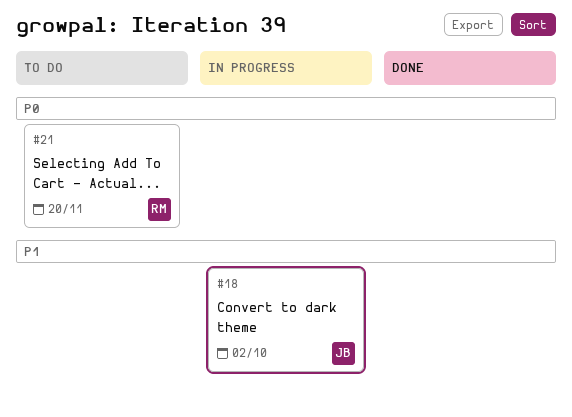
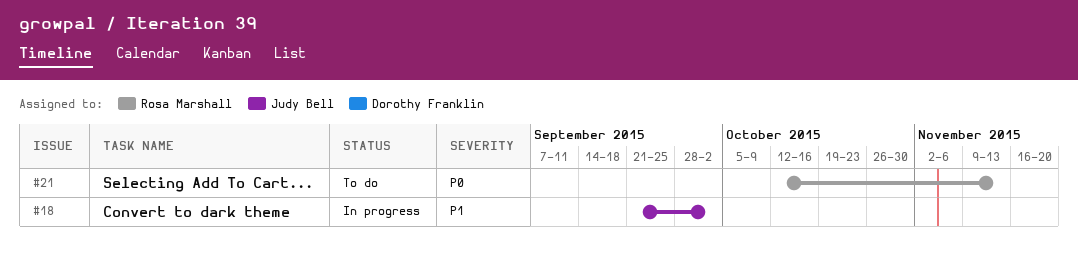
#21, due: Nov 20 -> Nov 13

